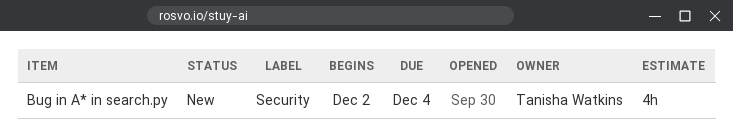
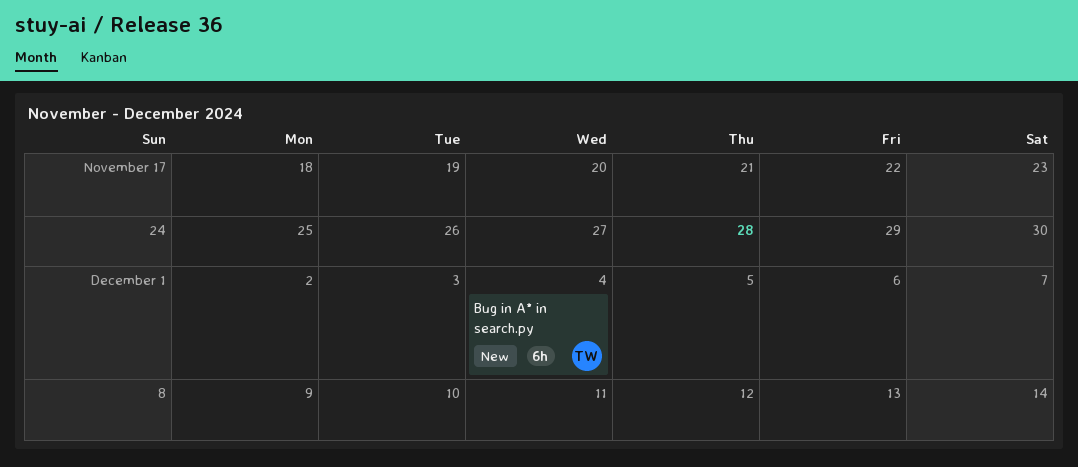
Bug in A* in search.py, estimate: 4h -> 6h

